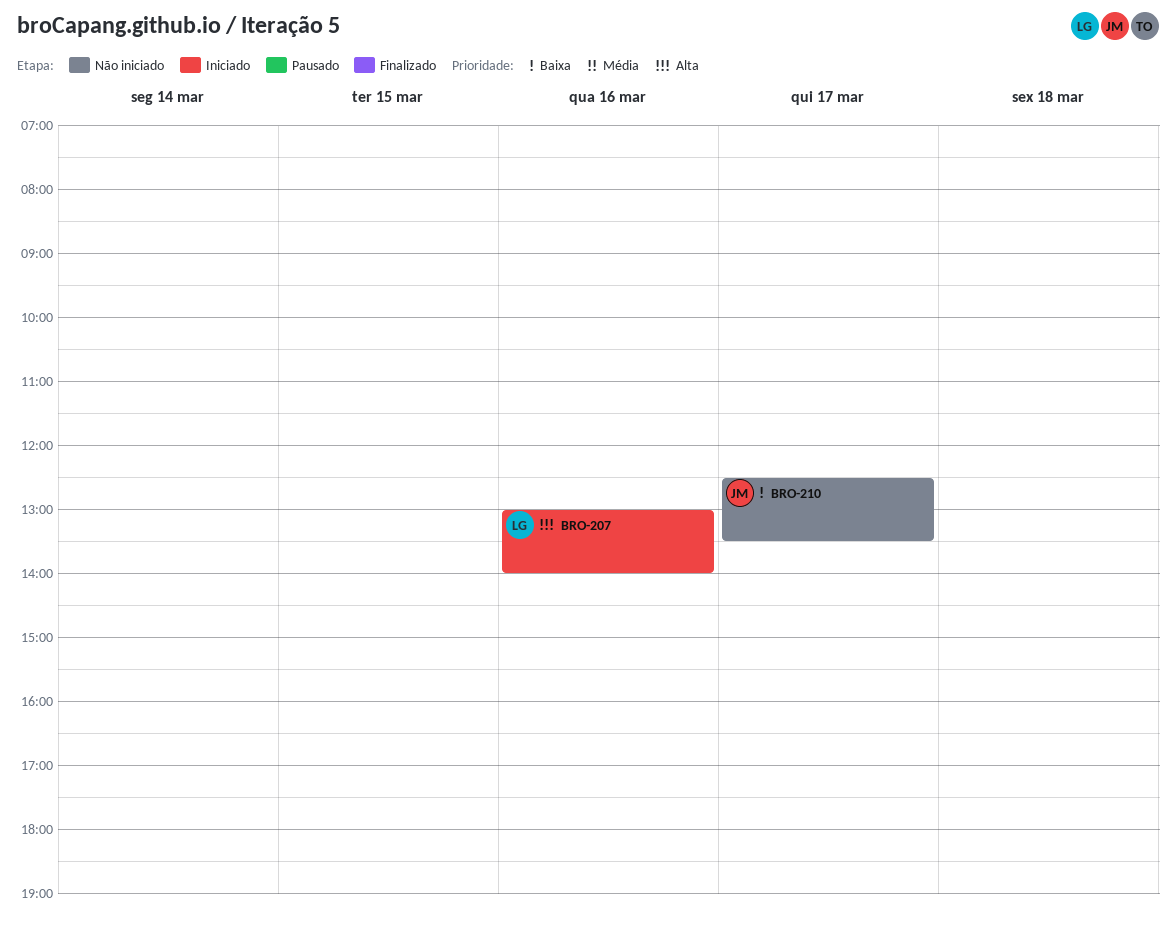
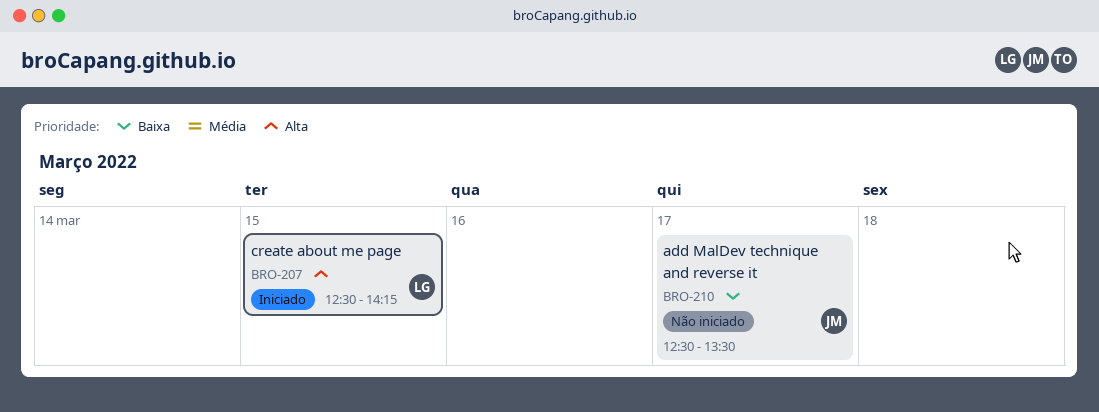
BRO-207, day: Mar 16 -> Mar 15
BRO-207, begins: 13:00 -> 12:30
BRO-207, ends: 14:00 -> 14:15

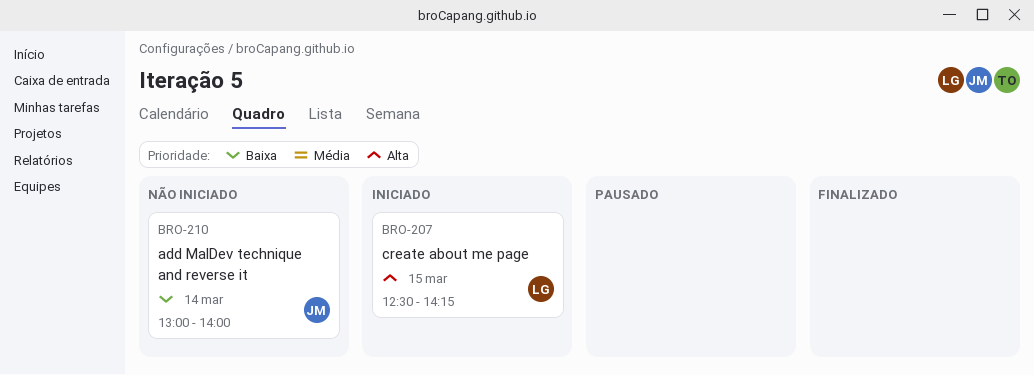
BRO-210, day: Mar 17 -> Mar 14
BRO-210, begins: 12:30 -> 13:00
BRO-210, ends: 13:30 -> 14:00

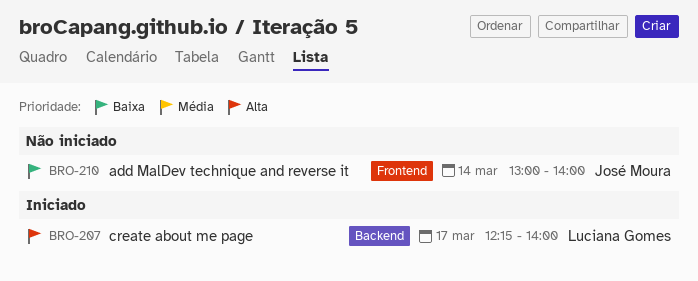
BRO-207, day: Mar 15 -> Mar 17
BRO-207, begins: 12:30 -> 12:15
BRO-207, ends: 14:15 -> 14:00

